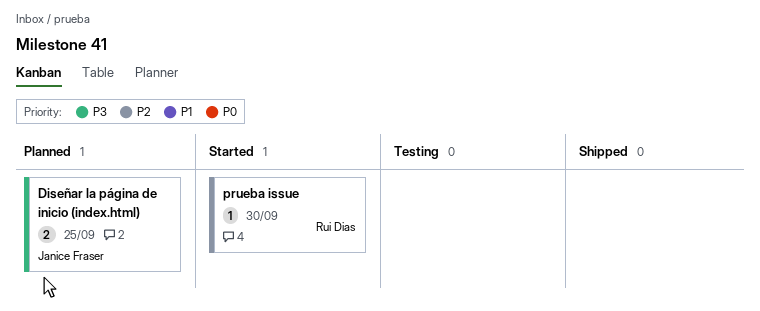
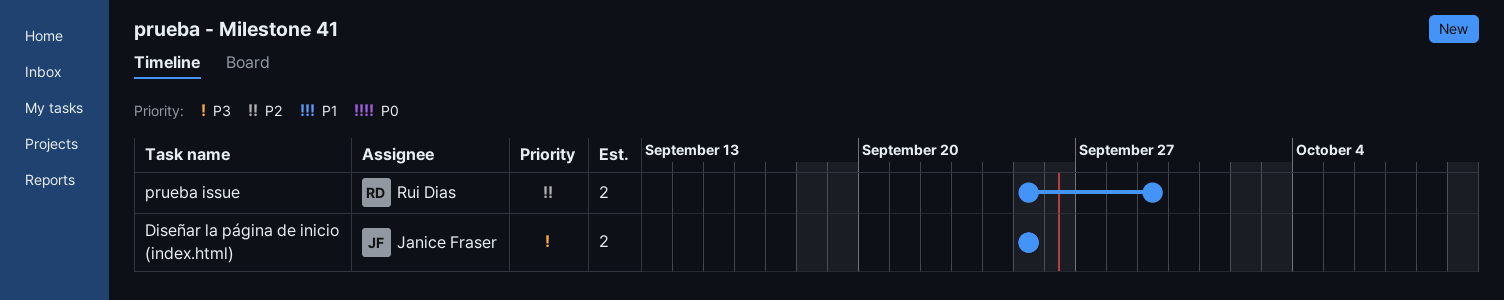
prueba issue, estimate: 1 -> 2
prueba issue, due: Sep 30 -> Sep 29

